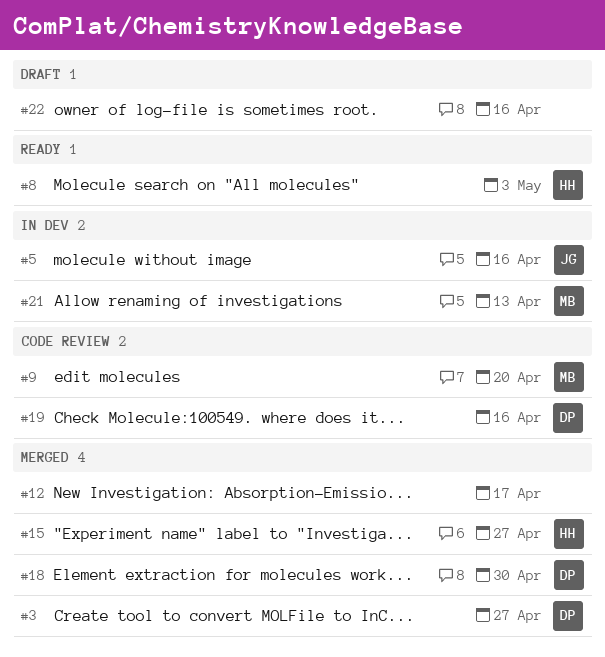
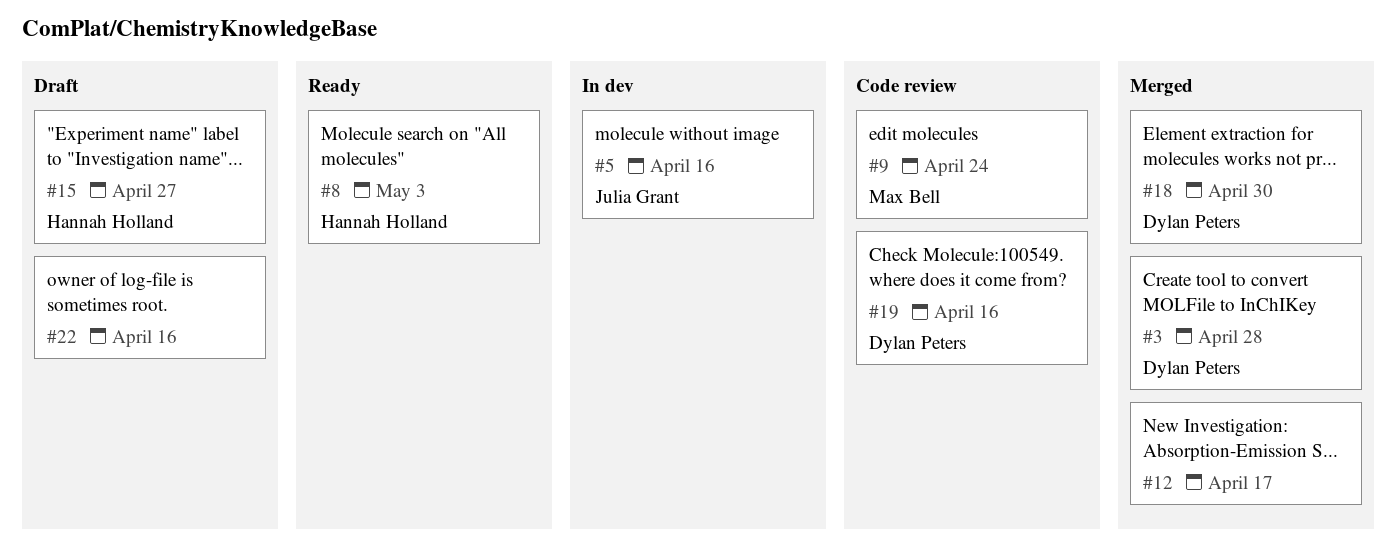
#3, due: Apr 27 -> Apr 28
#9, due: Apr 20 -> Apr 24
#15, status: Merged -> Draft
#21: present -> none

